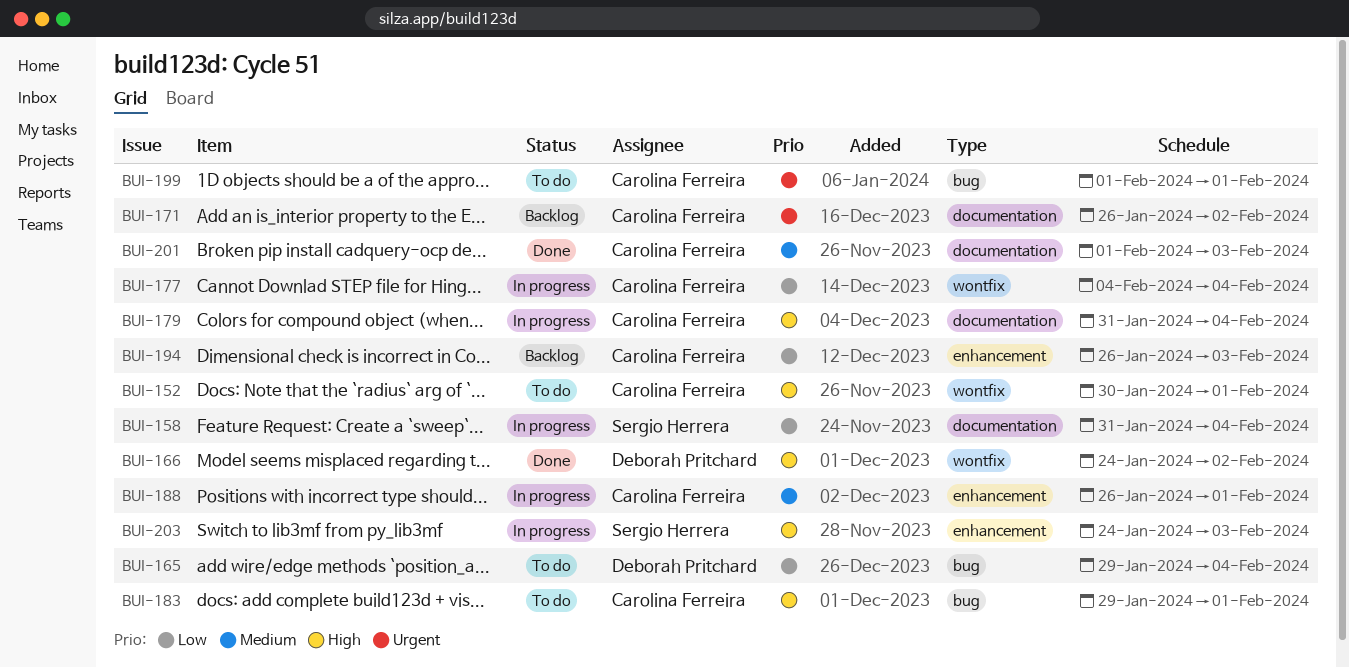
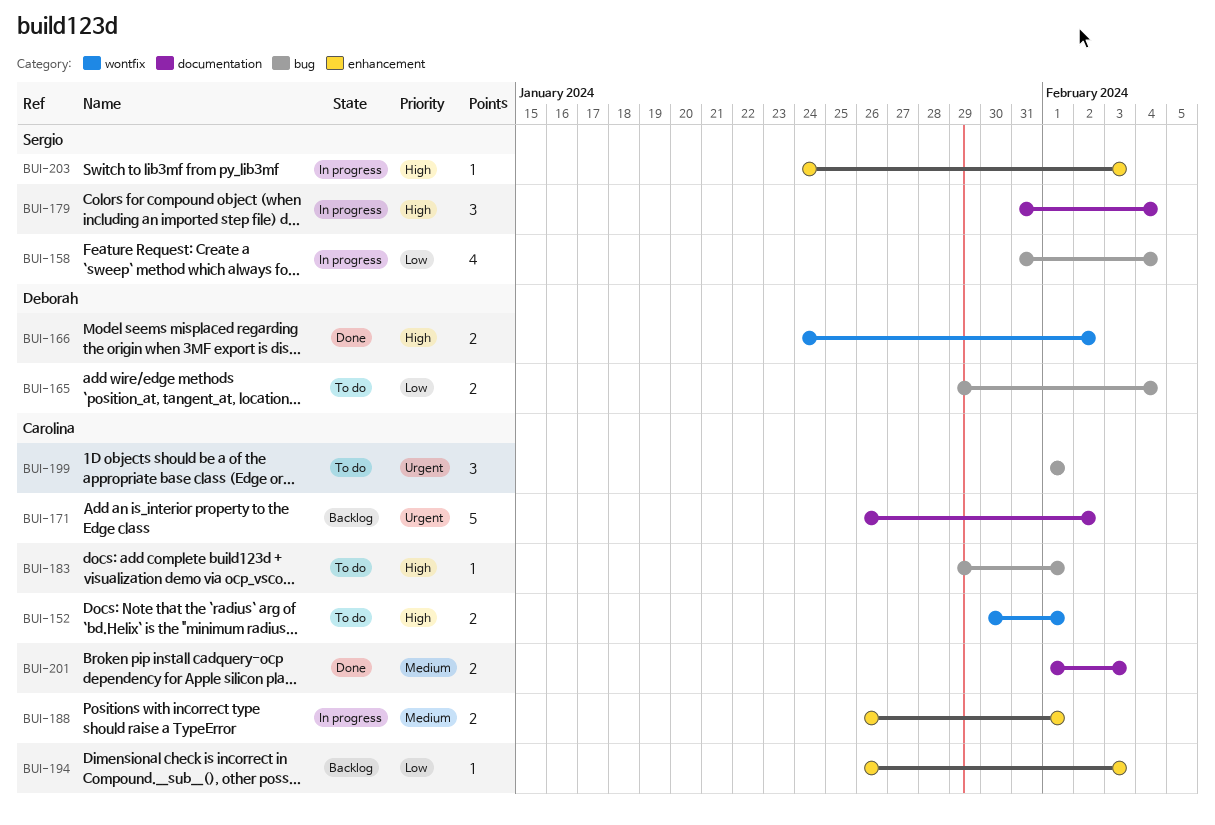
BUI-158, label: documentation -> bug
BUI-177: present -> none
BUI-179, owner: Carolina Ferreira -> Sergio Herrera

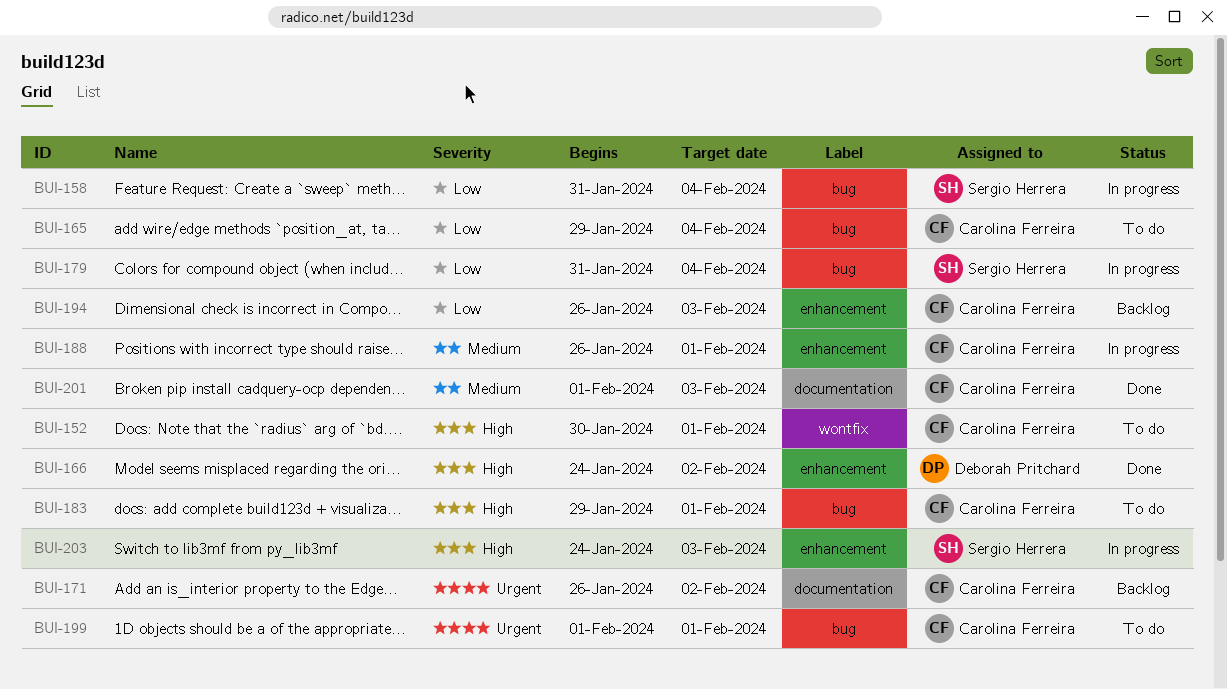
BUI-165, owner: Deborah Pritchard -> Carolina Ferreira
BUI-166, label: wontfix -> enhancement
BUI-179, priority: High -> Low
BUI-179, label: documentation -> bug

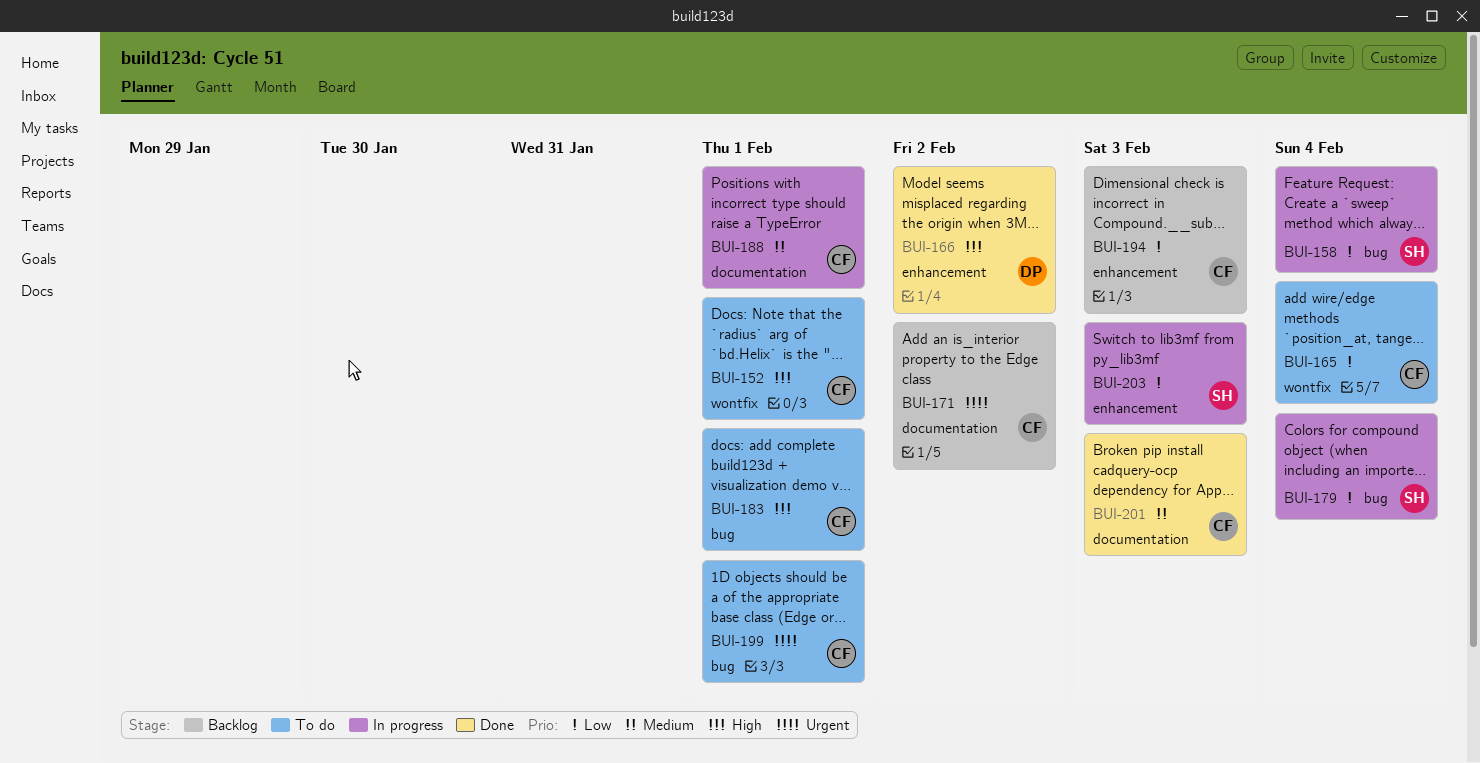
BUI-165, label: bug -> wontfix
BUI-188, label: enhancement -> documentation
BUI-203, priority: High -> Low

